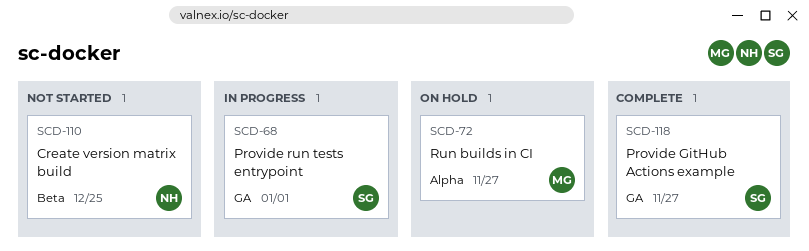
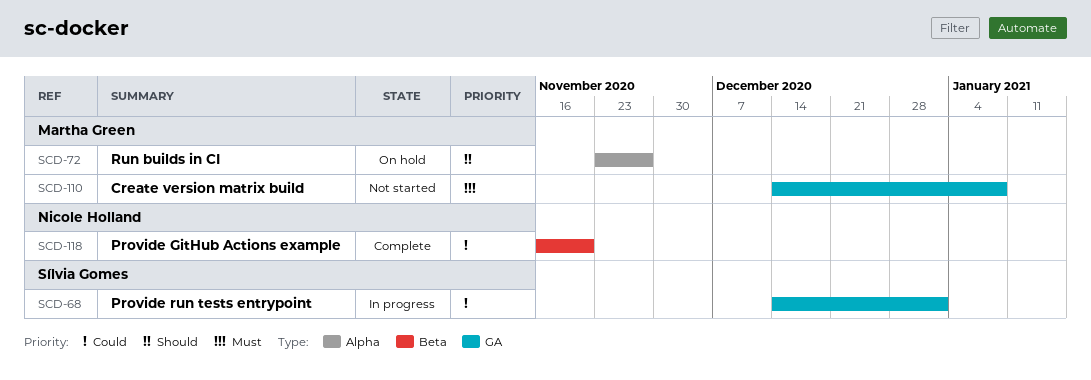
SCD-110, owner: Nicole Holland -> Martha Green
SCD-110, label: Beta -> GA
SCD-110, due: Dec 25 -> Jan 8
SCD-118, owner: Sílvia Gomes -> Nicole Holland
SCD-118, label: GA -> Beta
SCD-118, due: Nov 27 -> Nov 20

